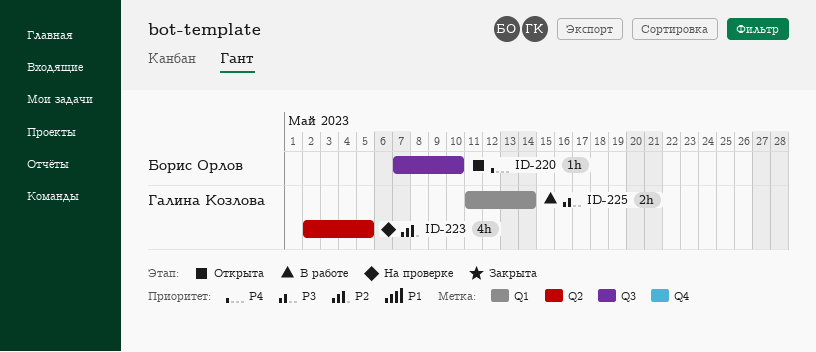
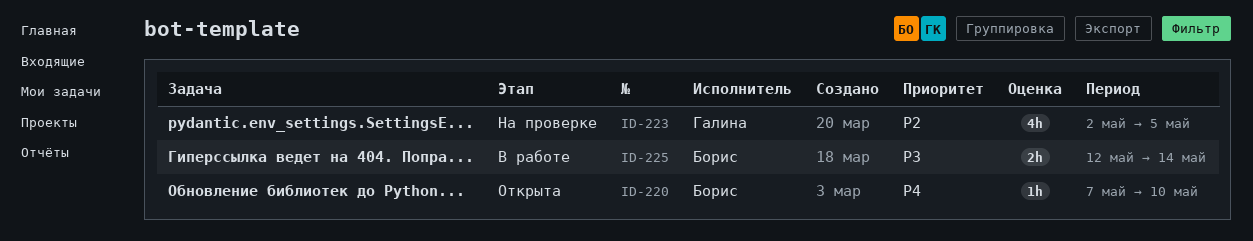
ID-225, owner: Галина Козлова -> Борис Орлов
ID-225, start: May 11 -> May 12

